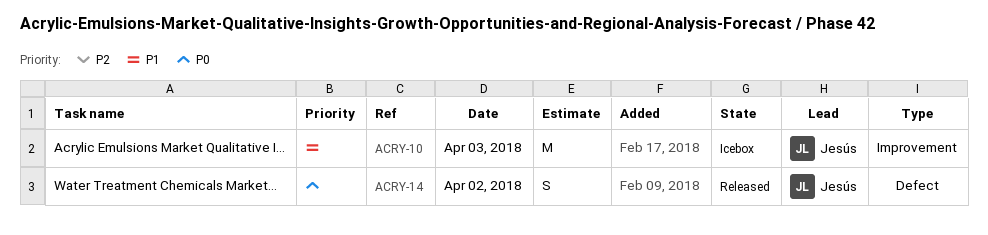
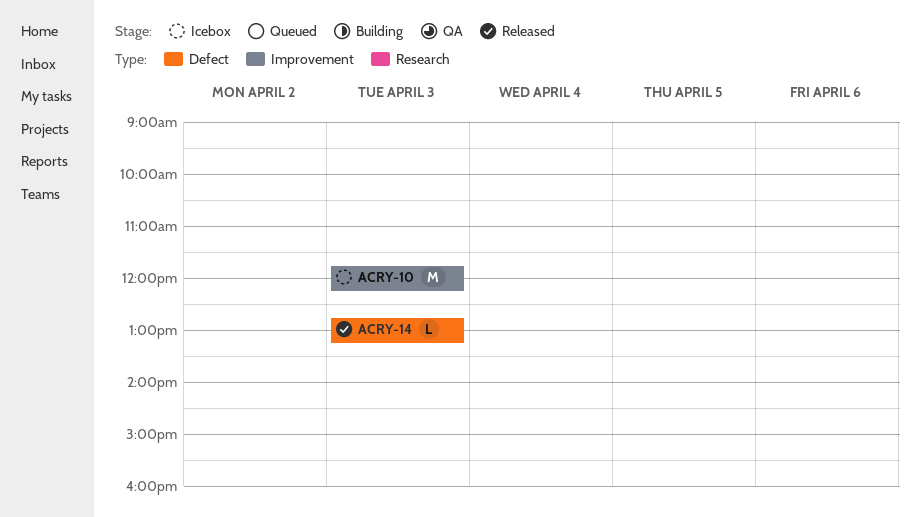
ACRY-14, estimate: S -> L
ACRY-14, day: Apr 2 -> Apr 3

